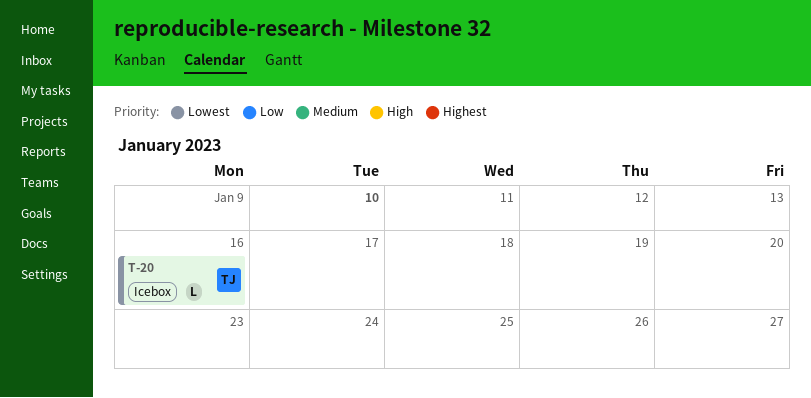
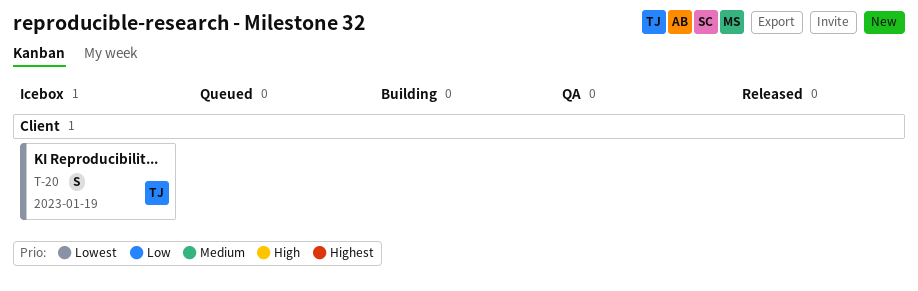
T-20, estimate: L -> S
T-20, due: Jan 16 -> Jan 19

